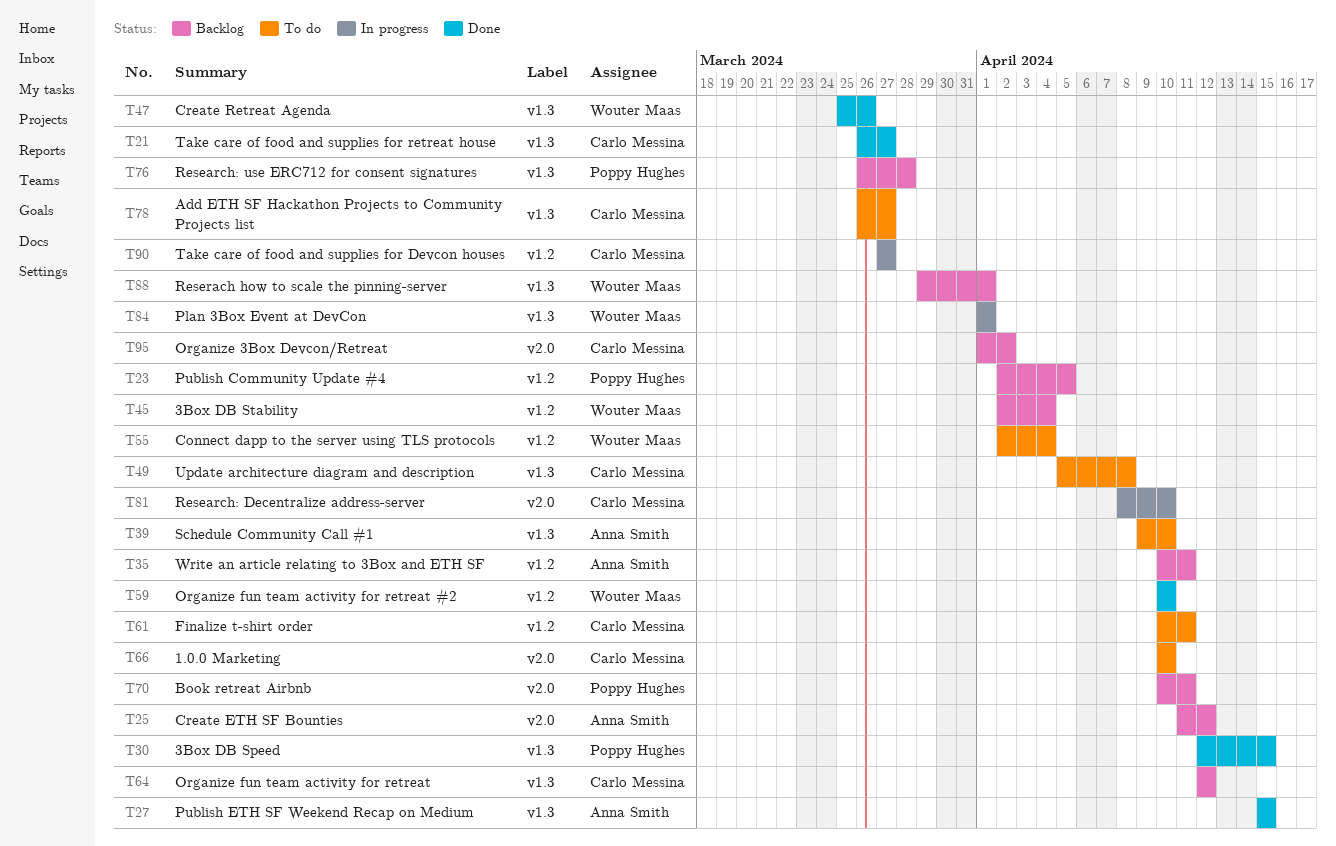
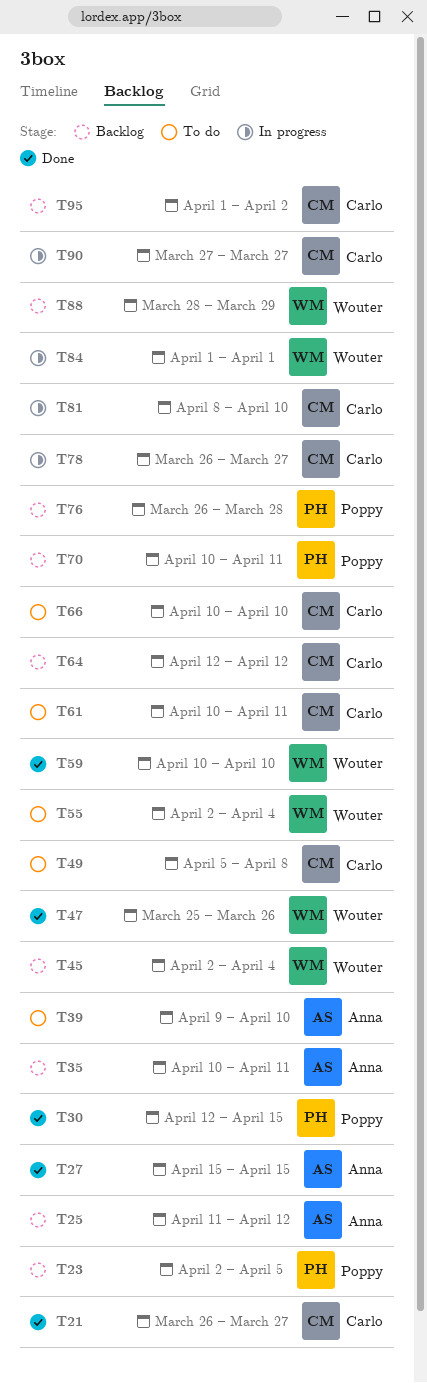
T78, status: To do -> In progress
T88, start: Mar 29 -> Mar 28
T88, due: Apr 1 -> Mar 29

